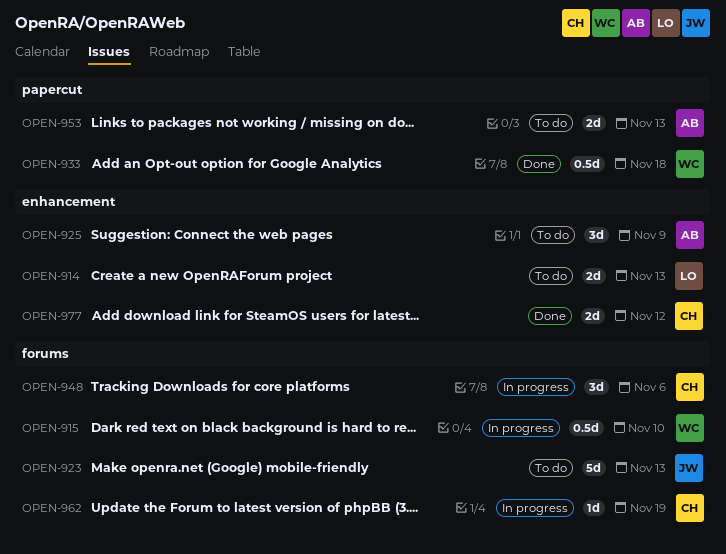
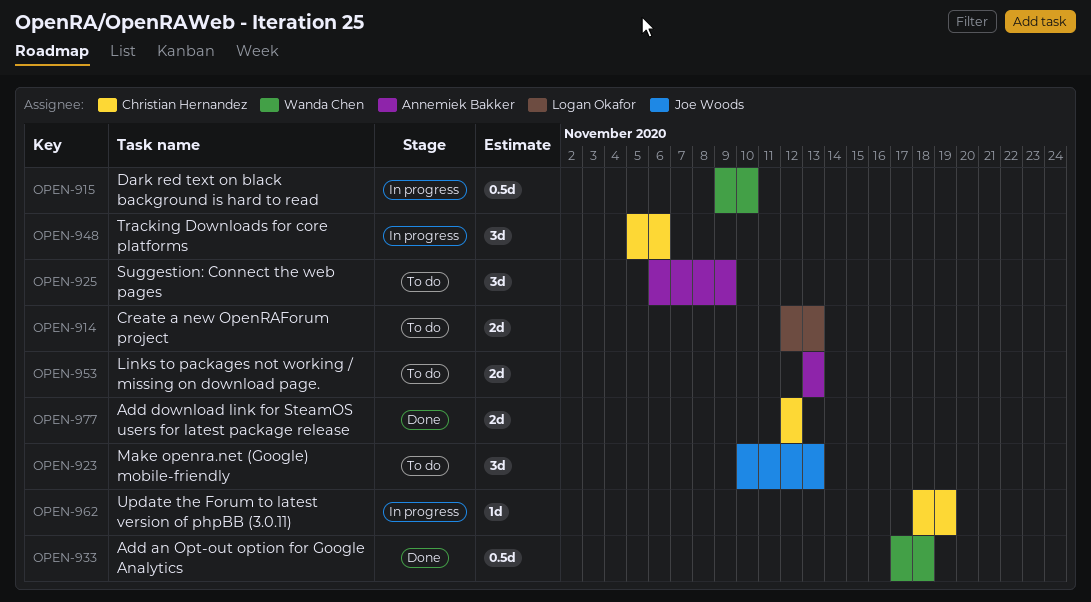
OPEN-923, estimate: 5d -> 3d

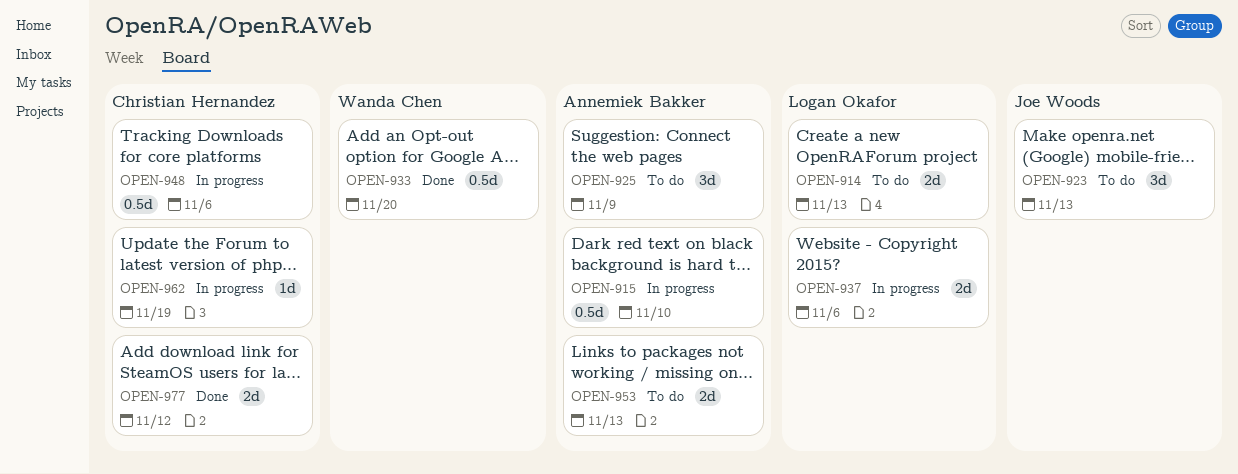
OPEN-915, owner: Wanda Chen -> Annemiek Bakker
OPEN-933, due: Nov 18 -> Nov 20
OPEN-937: none -> present
OPEN-948, estimate: 3d -> 0.5d

